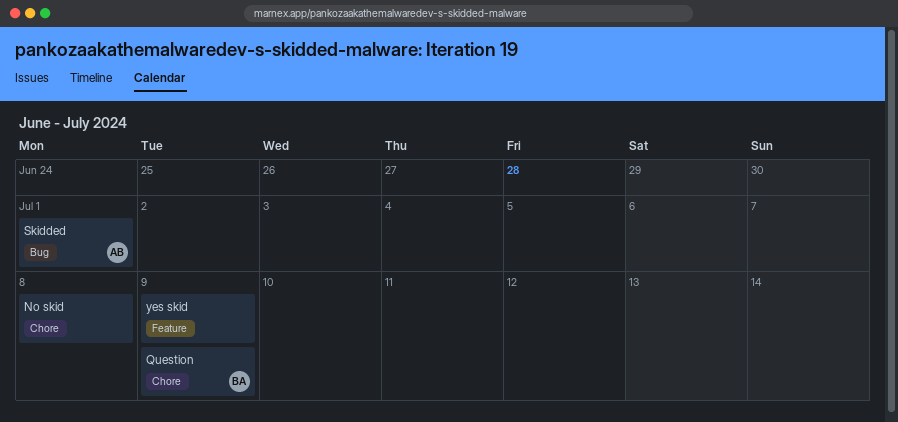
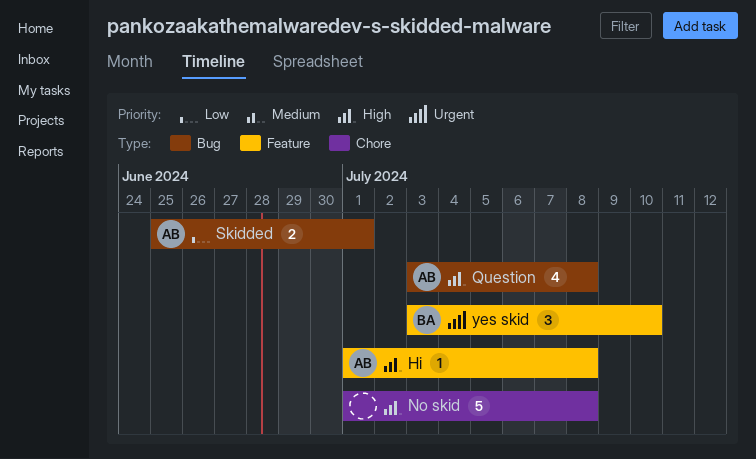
Hi: none -> present
Question, owner: BA -> AB
Question, label: Chore -> Bug
Question, due: Jul 9 -> Jul 8
yes skid, owner: none -> BA
yes skid, due: Jul 9 -> Jul 10

